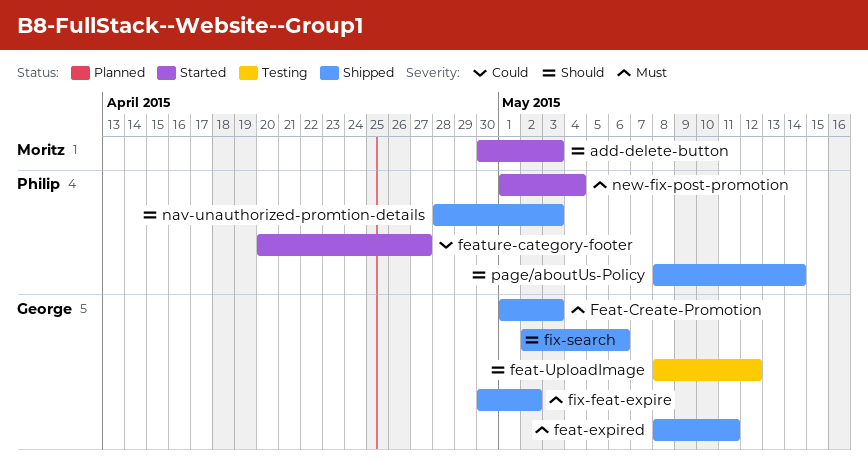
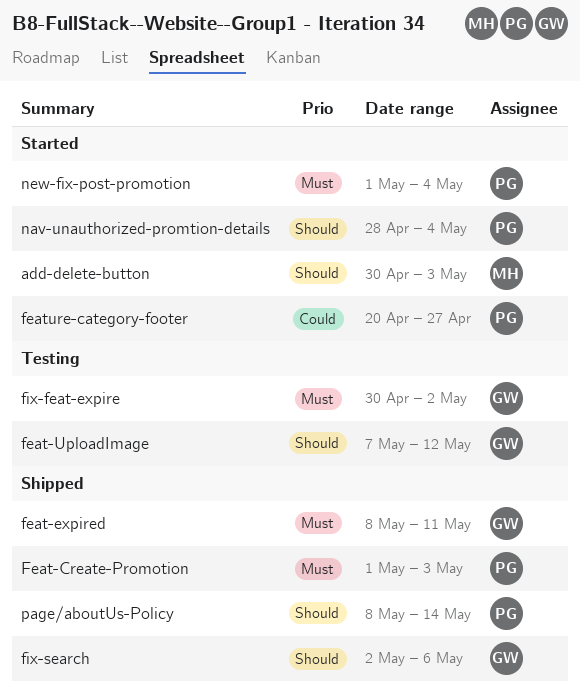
Feat-Create-Promotion, owner: George -> Philip
feat-UploadImage, start: May 8 -> May 7
fix-feat-expire, status: Shipped -> Testing
nav-unauthorized-promtion-details, status: Shipped -> Started
nav-unauthorized-promtion-details, due: May 3 -> May 4

